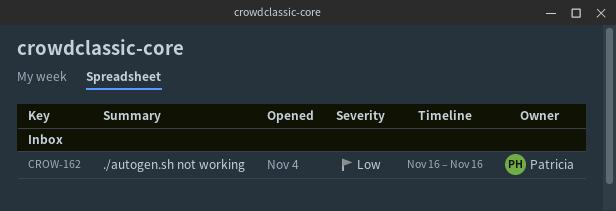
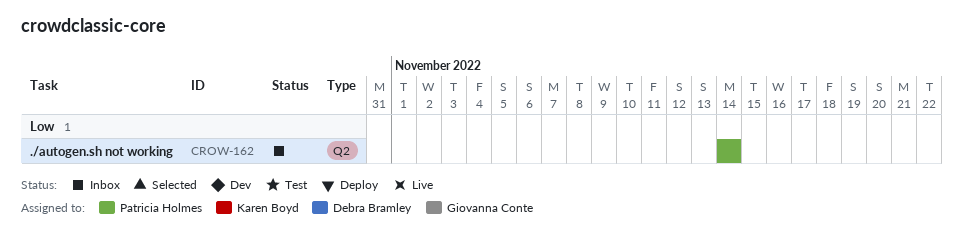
CROW-162, start: Nov 16 -> Nov 14
CROW-162, due: Nov 16 -> Nov 14

